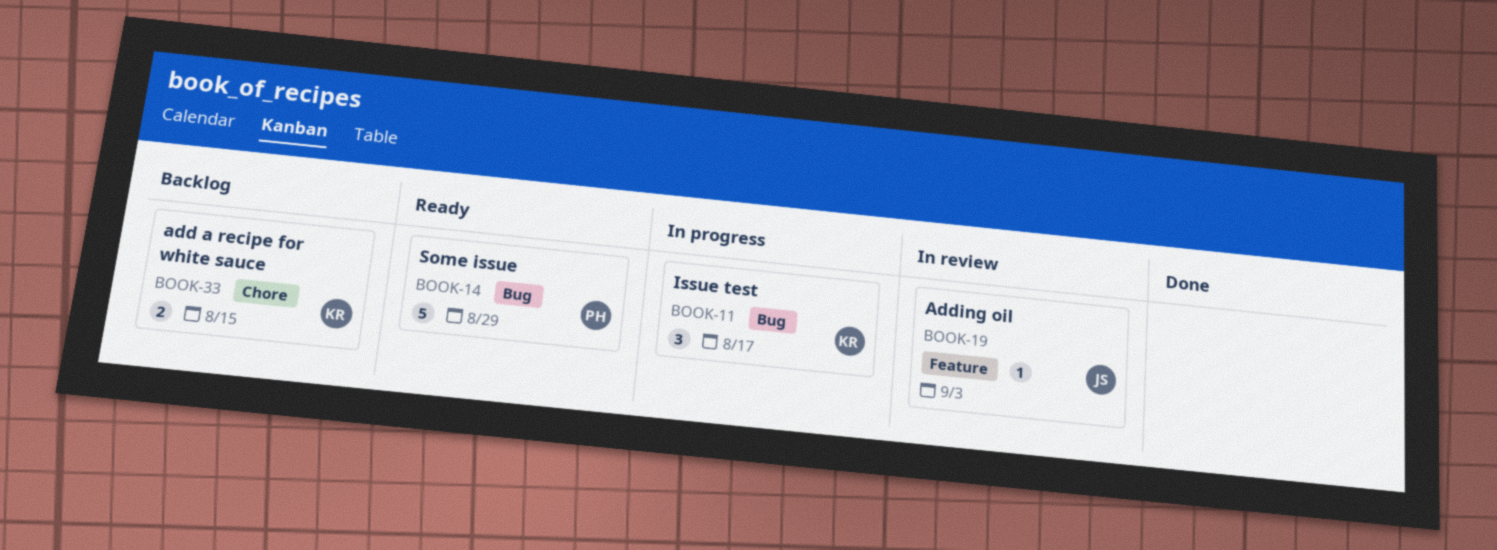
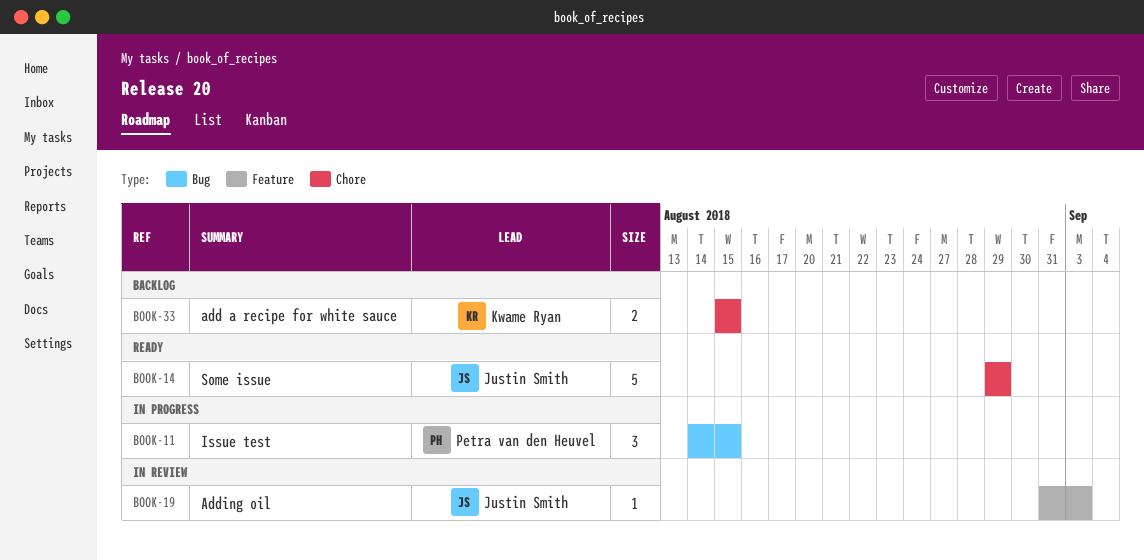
BOOK-11, owner: Kwame Ryan -> Petra van den Heuvel
BOOK-11, due: Aug 17 -> Aug 15
BOOK-14, owner: Petra van den Heuvel -> Justin Smith
BOOK-14, label: Bug -> Chore

